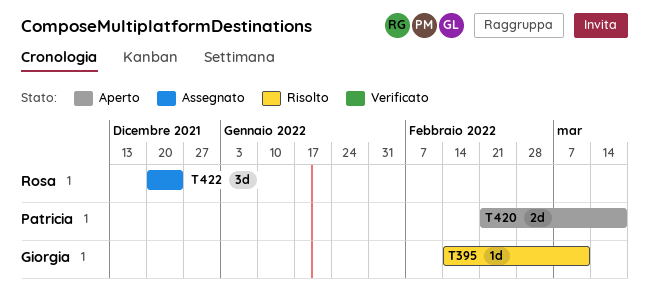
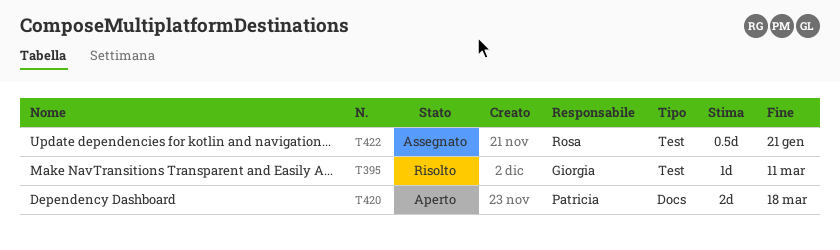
T422, estimate: 3d -> 0.5d
T422, due: Dec 24 -> Jan 21

